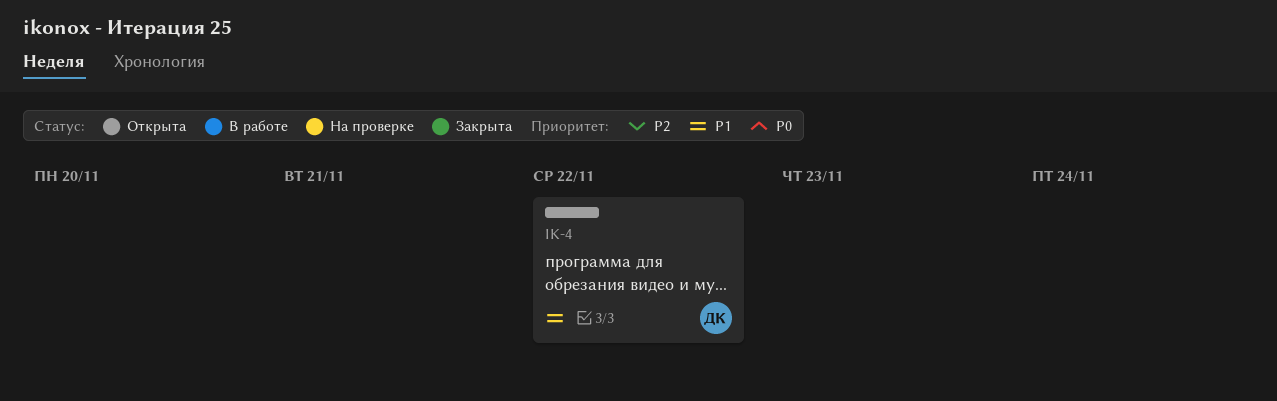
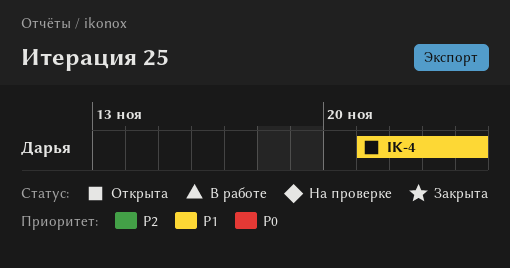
IK-4, due: Nov 22 -> Nov 24

